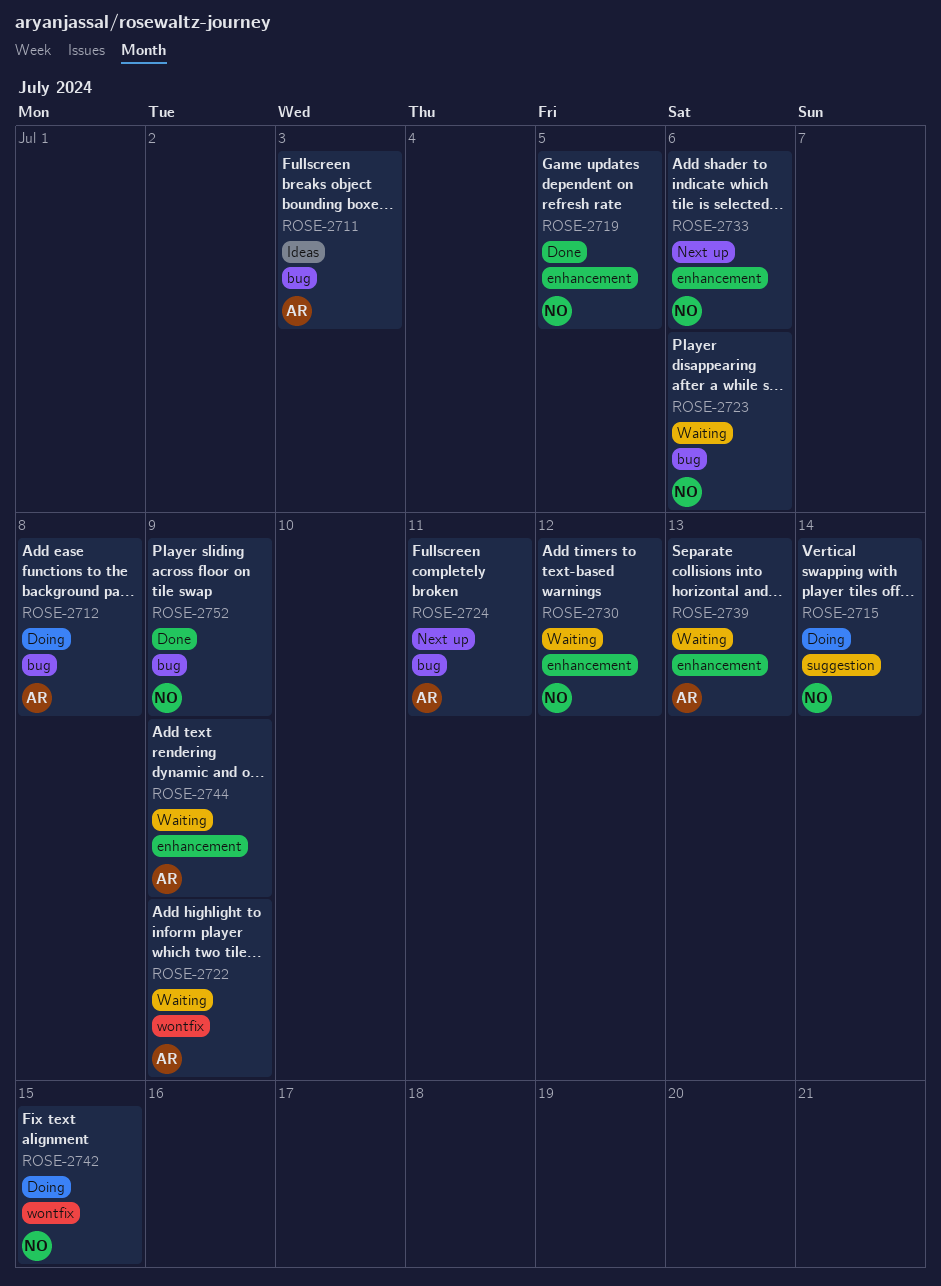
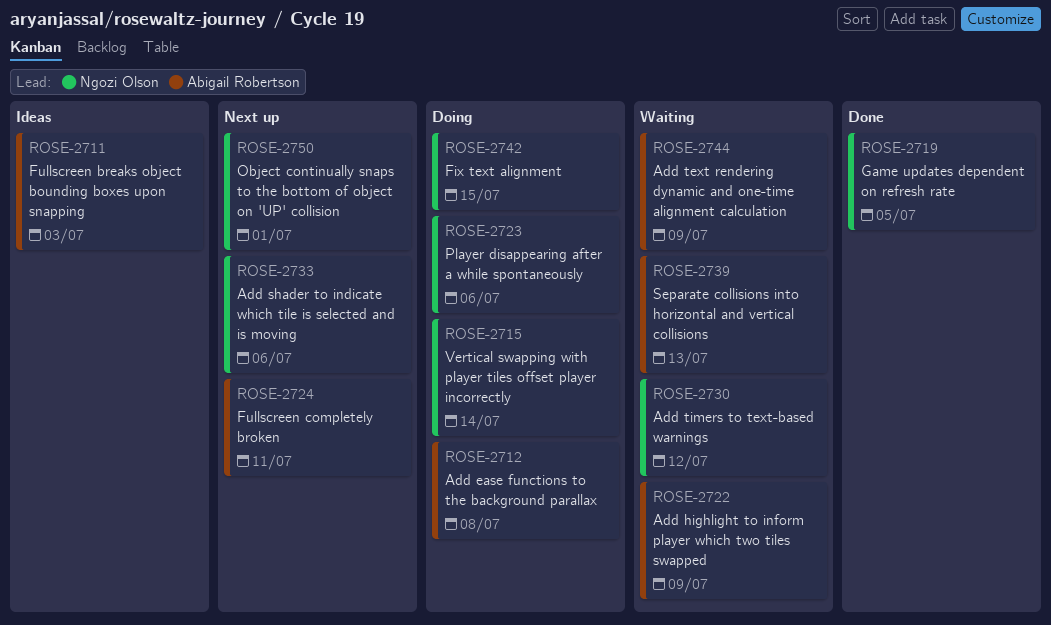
ROSE-2723, status: Waiting -> Doing
ROSE-2750: none -> present
ROSE-2752: present -> none

